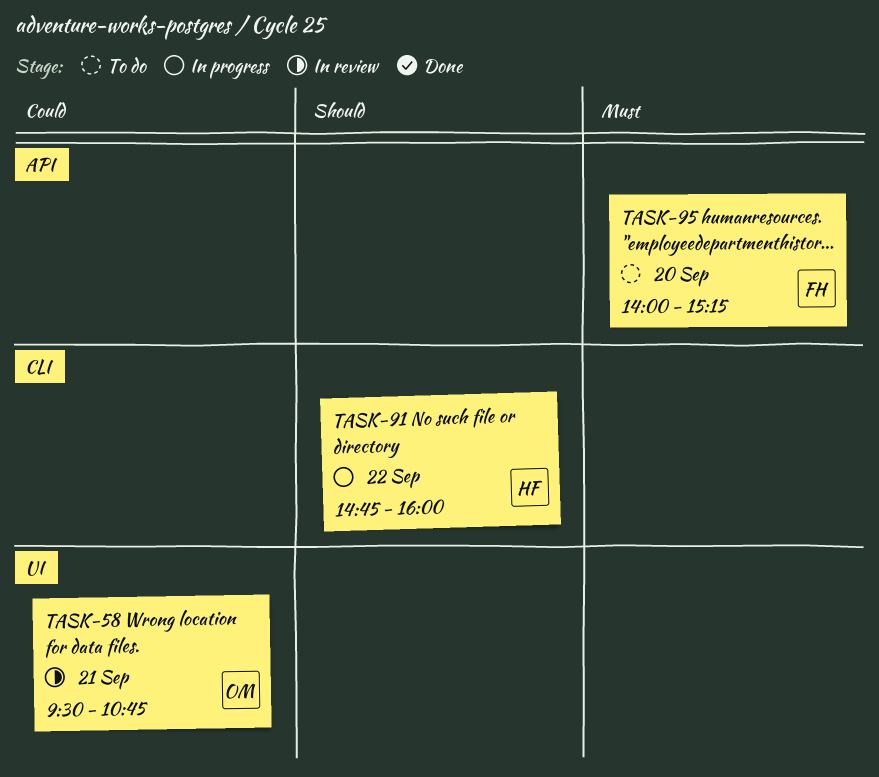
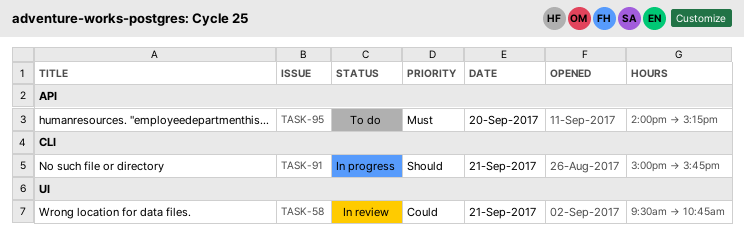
TASK-91, day: Sep 22 -> Sep 21
TASK-91, begins: 14:45 -> 15:00
TASK-91, ends: 16:00 -> 15:45

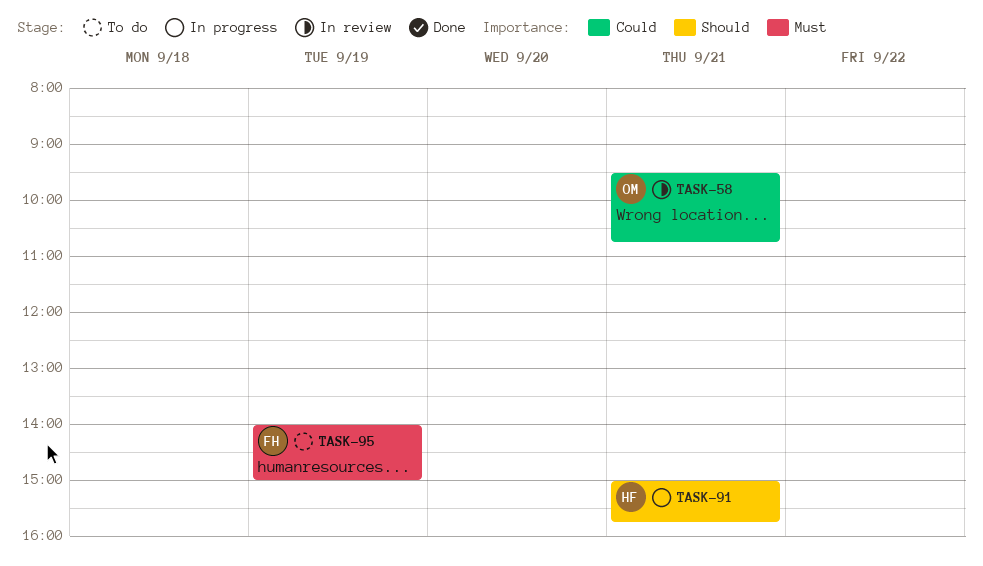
TASK-95, day: Sep 20 -> Sep 19
TASK-95, ends: 15:15 -> 15:00

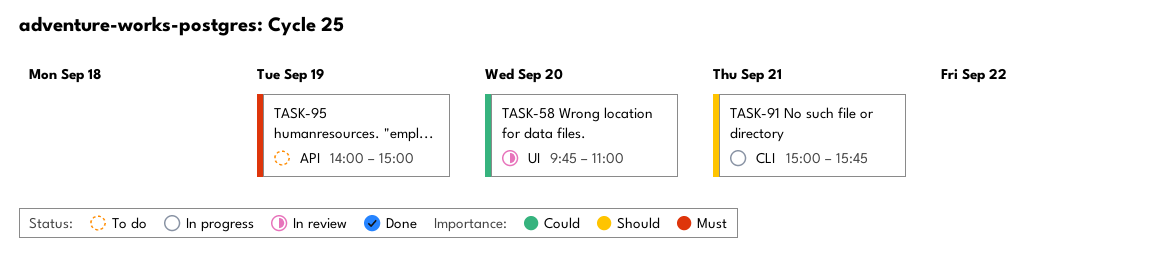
TASK-58, day: Sep 21 -> Sep 20
TASK-58, begins: 09:30 -> 09:45
TASK-58, ends: 10:45 -> 11:00

